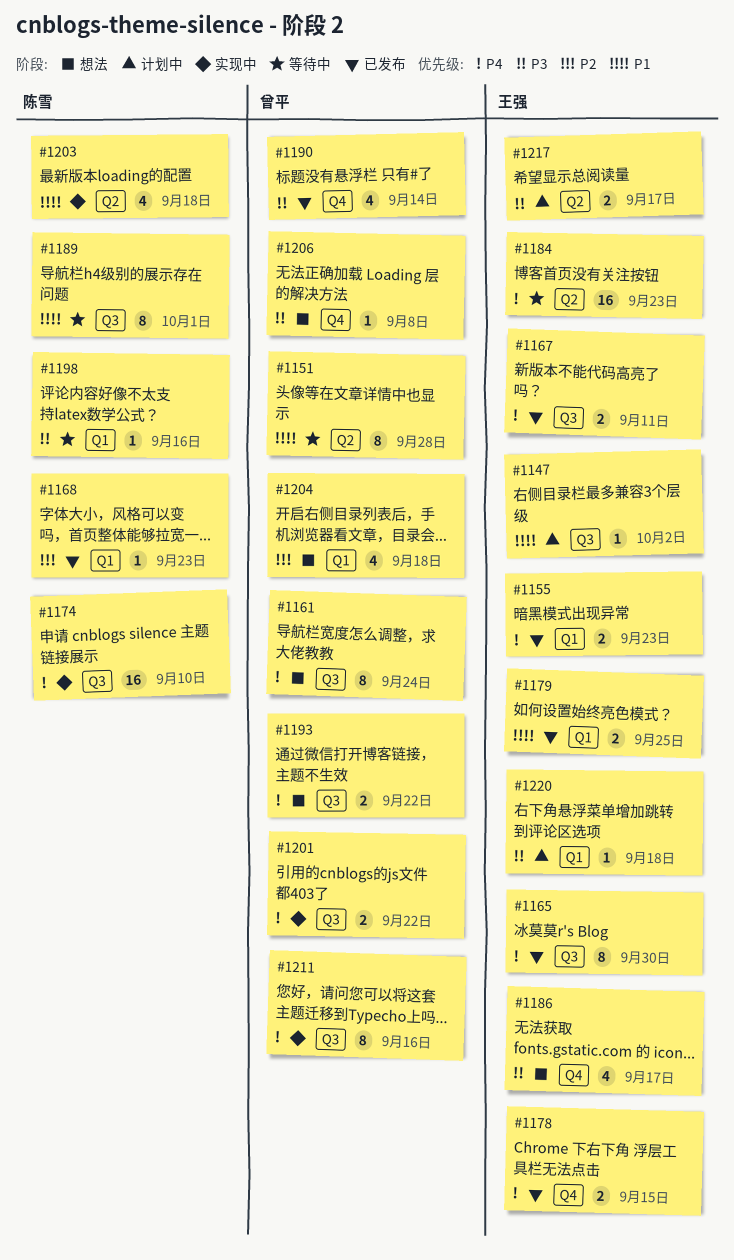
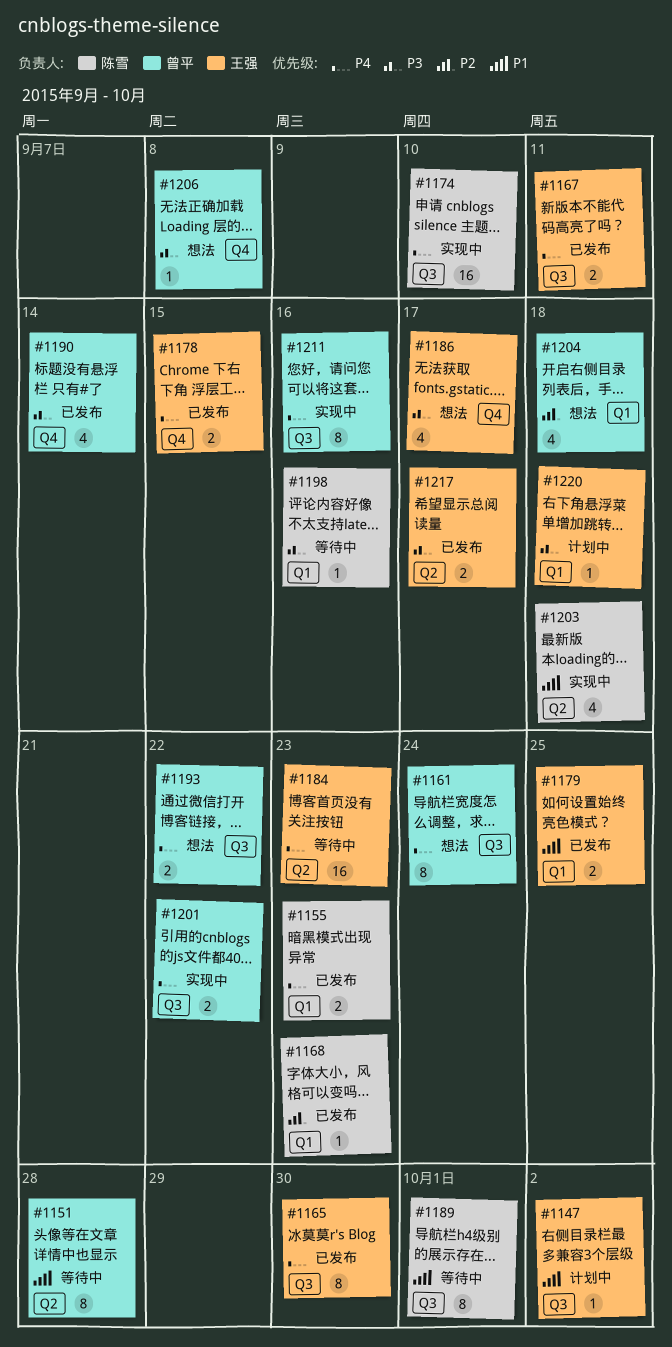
#1155, owner: 王强 -> 陈雪
#1217, status: 计划中 -> 已发布

